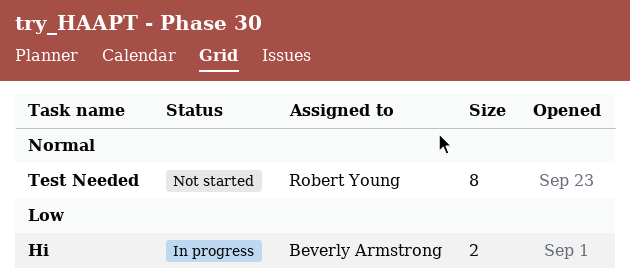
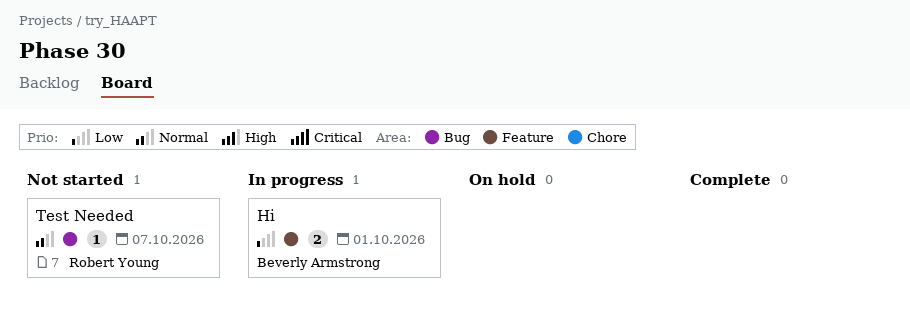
Test Needed, estimate: 8 -> 1

